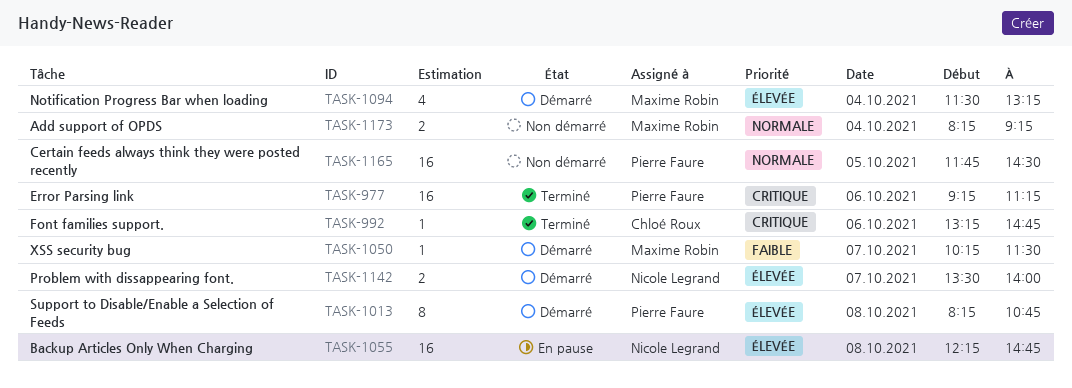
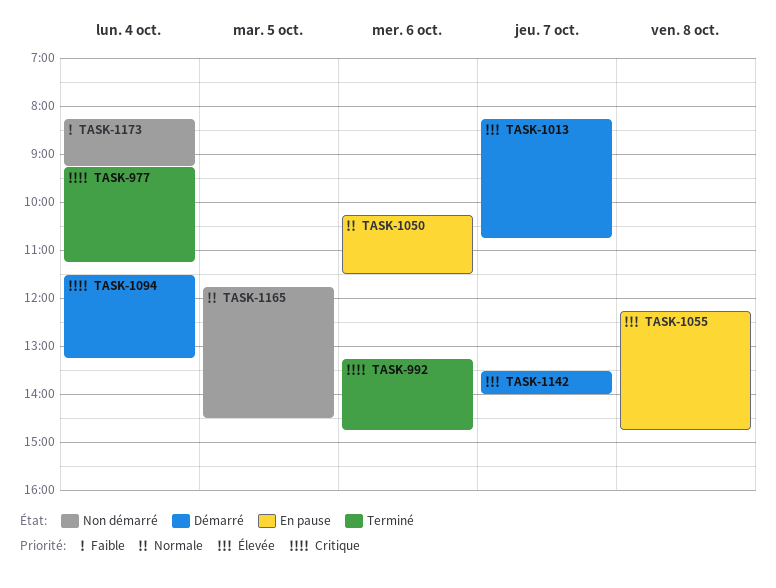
TASK-977, day: Oct 6 -> Oct 4
TASK-1013, day: Oct 8 -> Oct 7
TASK-1050, status: Démarré -> En pause
TASK-1050, priority: Faible -> Normale
TASK-1050, day: Oct 7 -> Oct 6
TASK-1094, priority: Élevée -> Critique
TASK-1173, priority: Normale -> Faible

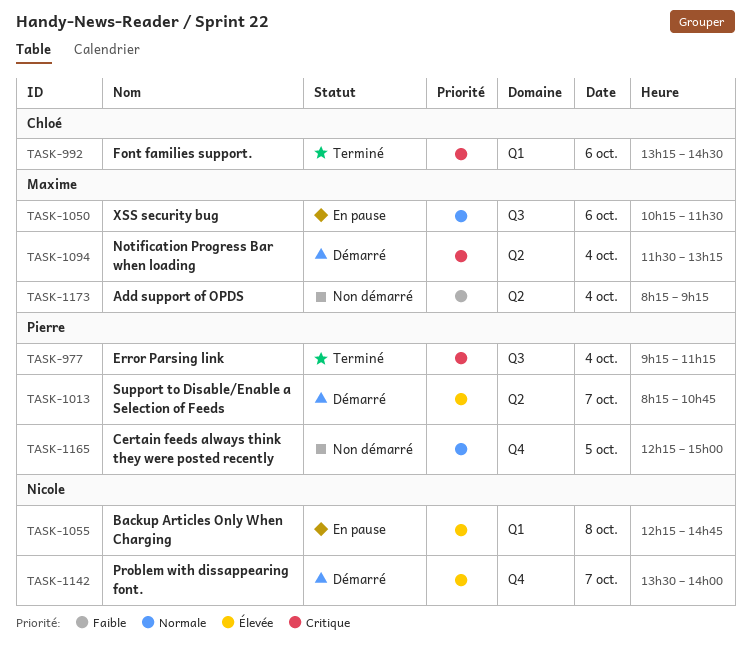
TASK-992, ends: 14:45 -> 14:30
TASK-1165, begins: 11:45 -> 12:15
TASK-1165, ends: 14:30 -> 15:00

